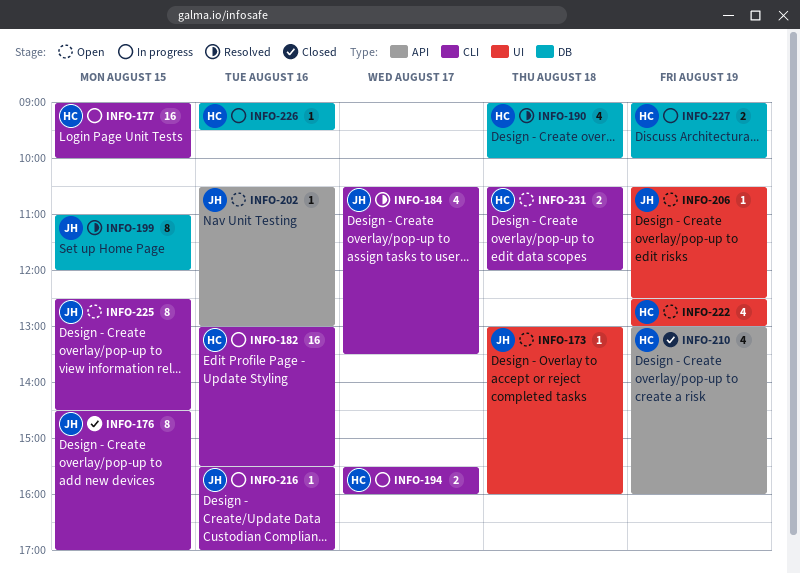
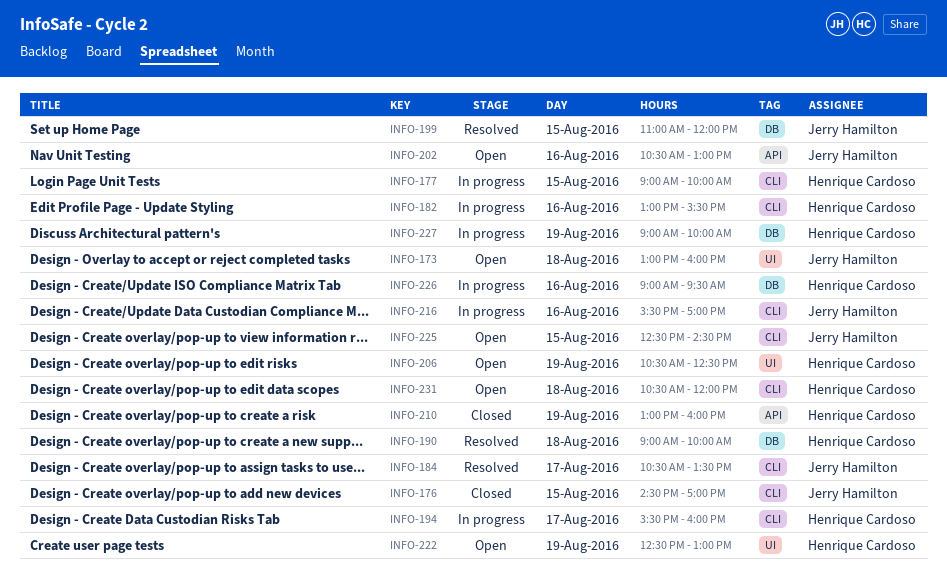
INFO-206, owner: Jerry Hamilton -> Henrique Cardoso

